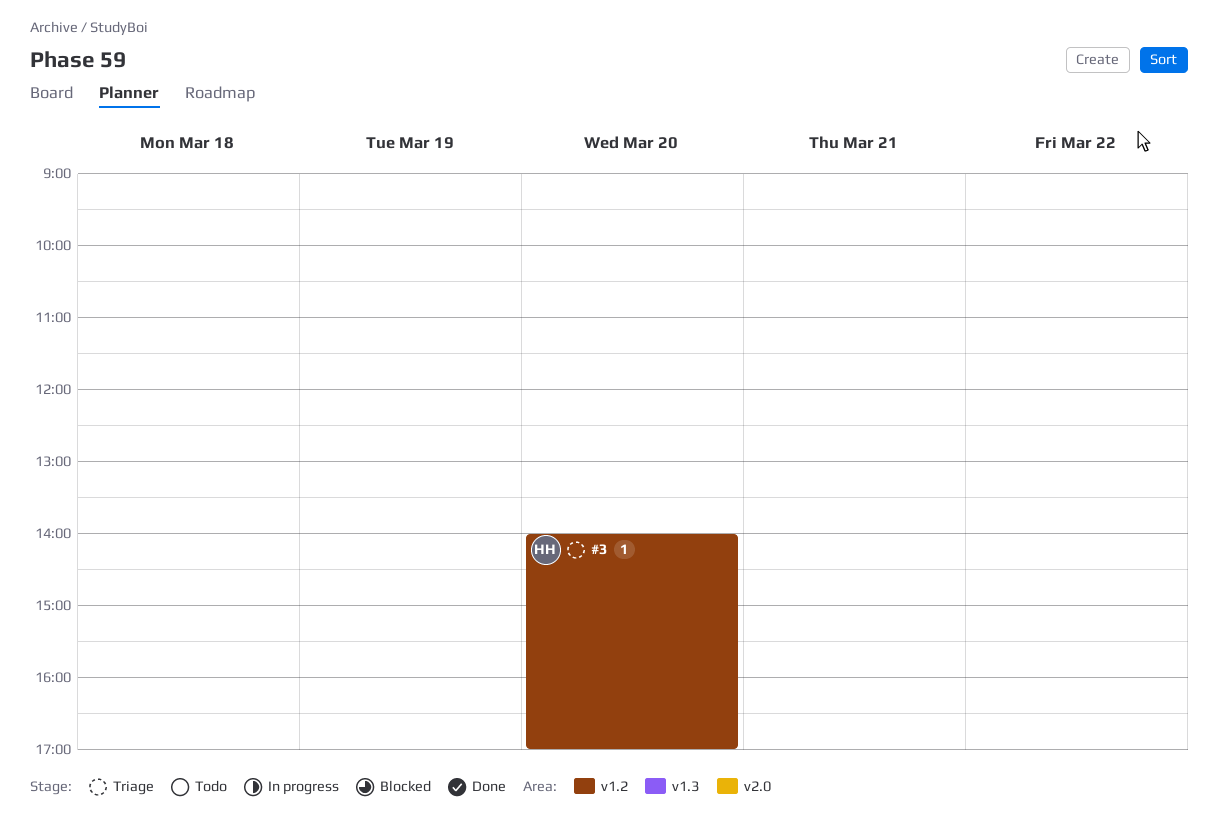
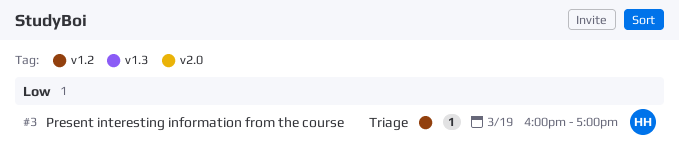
#3, day: Mar 20 -> Mar 19
#3, begins: 14:00 -> 16:00

